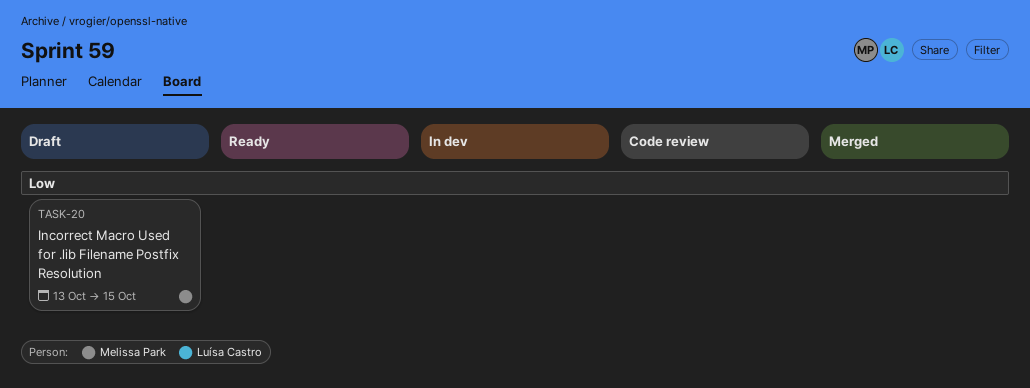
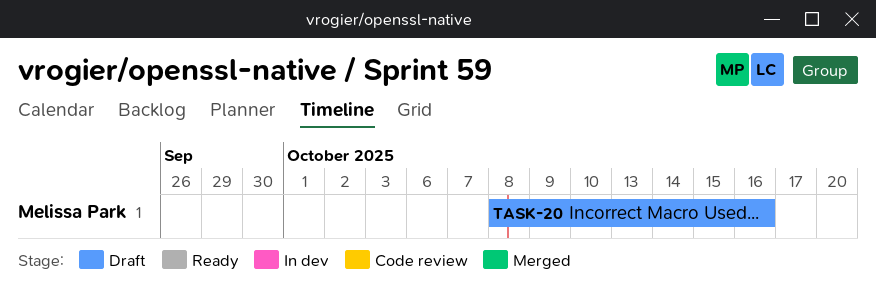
TASK-20, start: Oct 13 -> Oct 8
TASK-20, due: Oct 15 -> Oct 16

